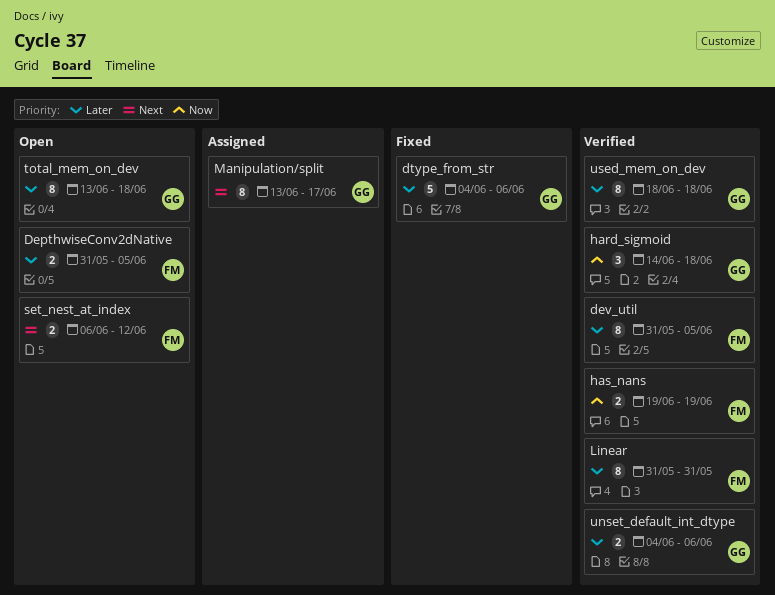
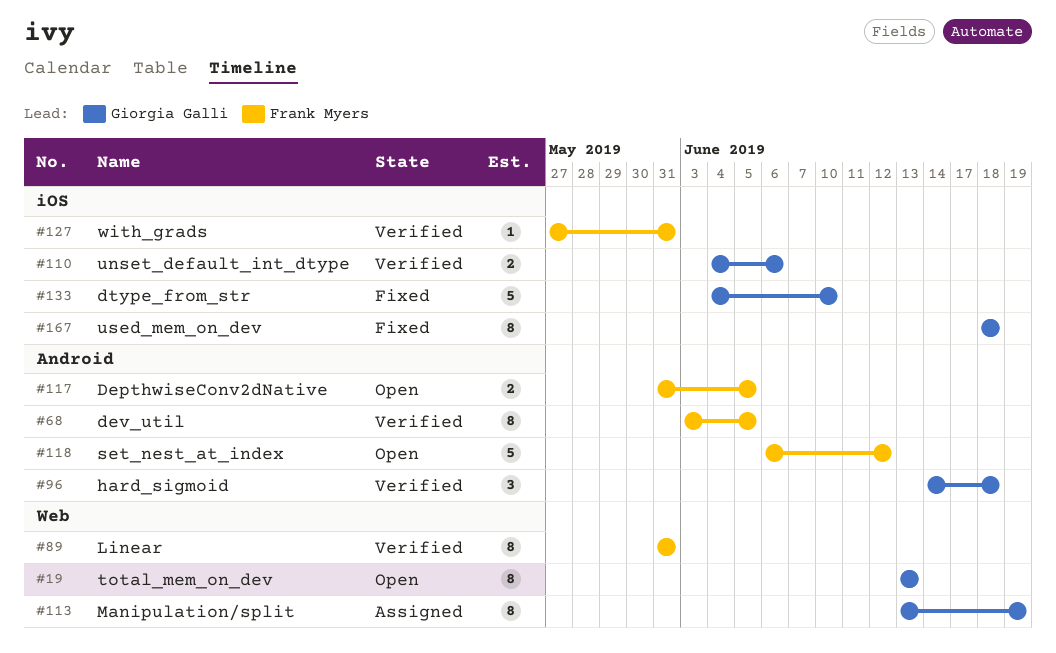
dev_util, start: May 31 -> Jun 3
dtype_from_str, due: Jun 6 -> Jun 10
has_nans: present -> none
Manipulation/split, due: Jun 17 -> Jun 19
set_nest_at_index, estimate: 2 -> 5
total_mem_on_dev, due: Jun 18 -> Jun 13
used_mem_on_dev, status: Verified -> Fixed
with_grads: none -> present

